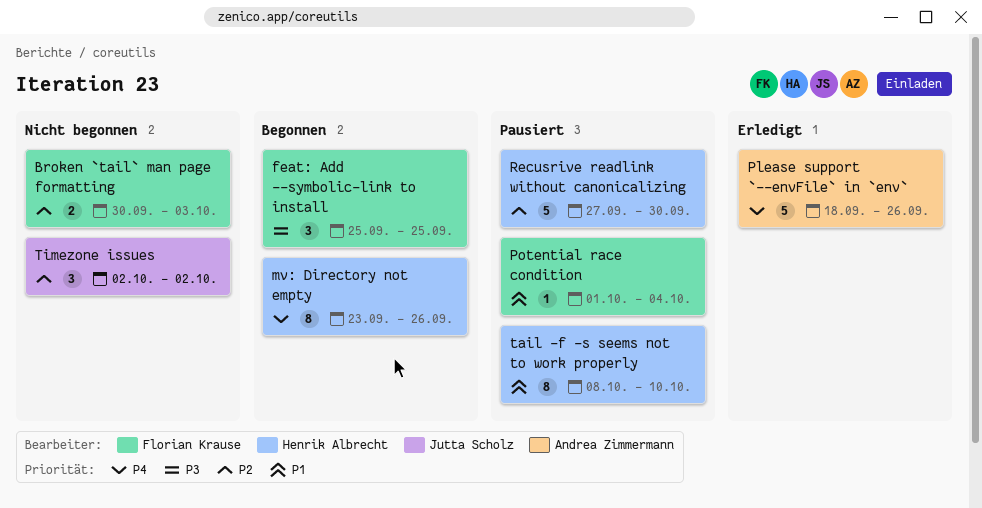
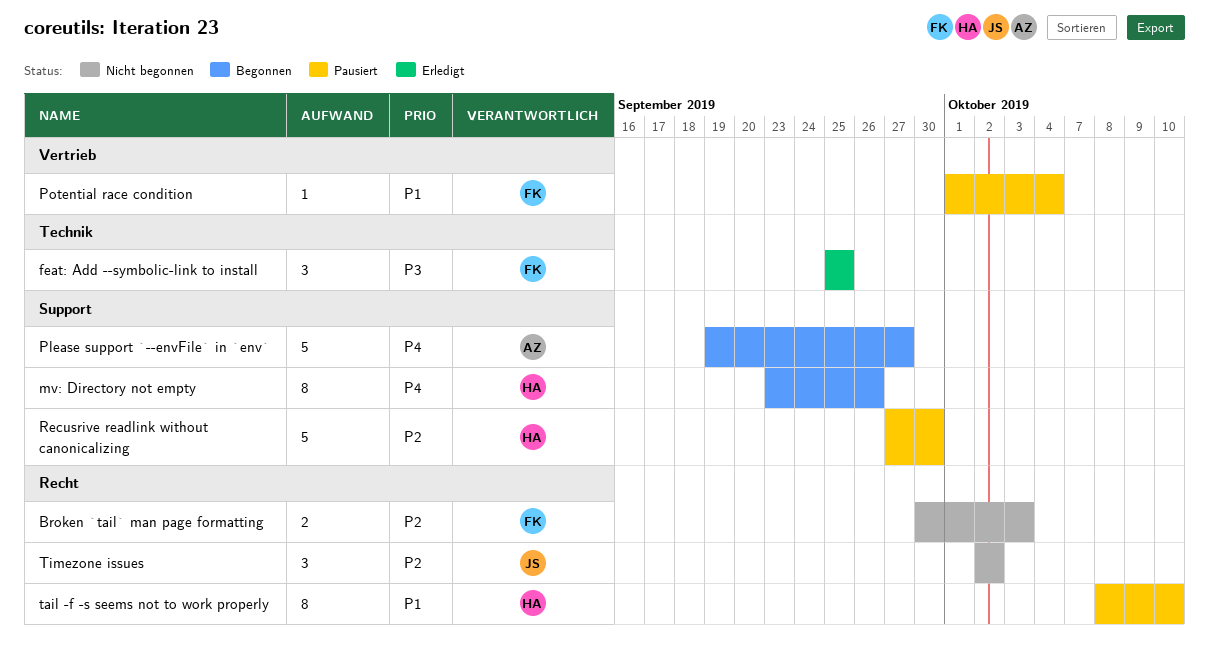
feat: Add --symbolic-link to install, status: Begonnen -> Erledigt
Please support `--envFile` in `env`, status: Erledigt -> Begonnen
Please support `--envFile` in `env`, start: Sep 18 -> Sep 19
Please support `--envFile` in `env`, due: Sep 26 -> Sep 27

